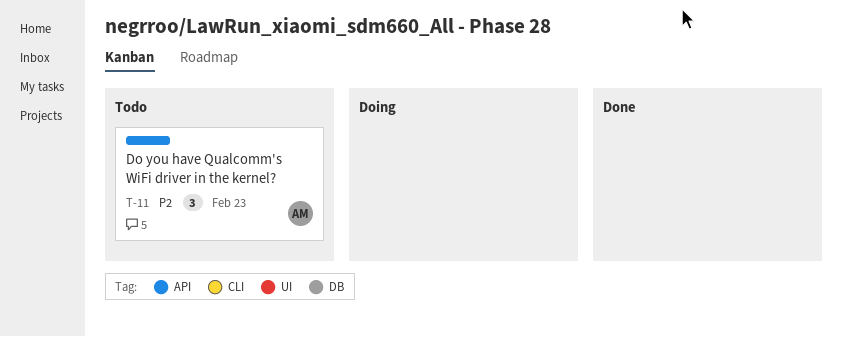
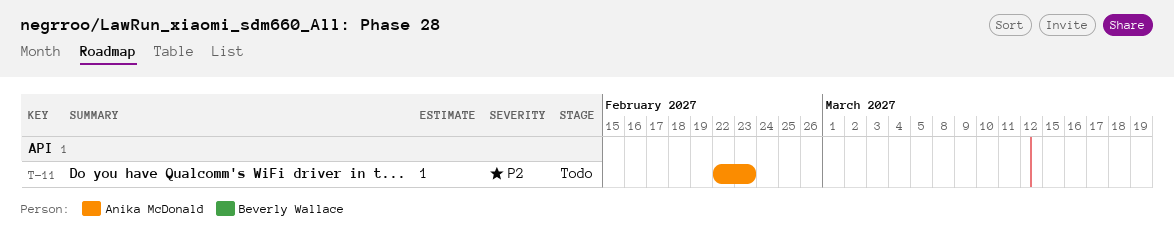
T-11, estimate: 3 -> 1

